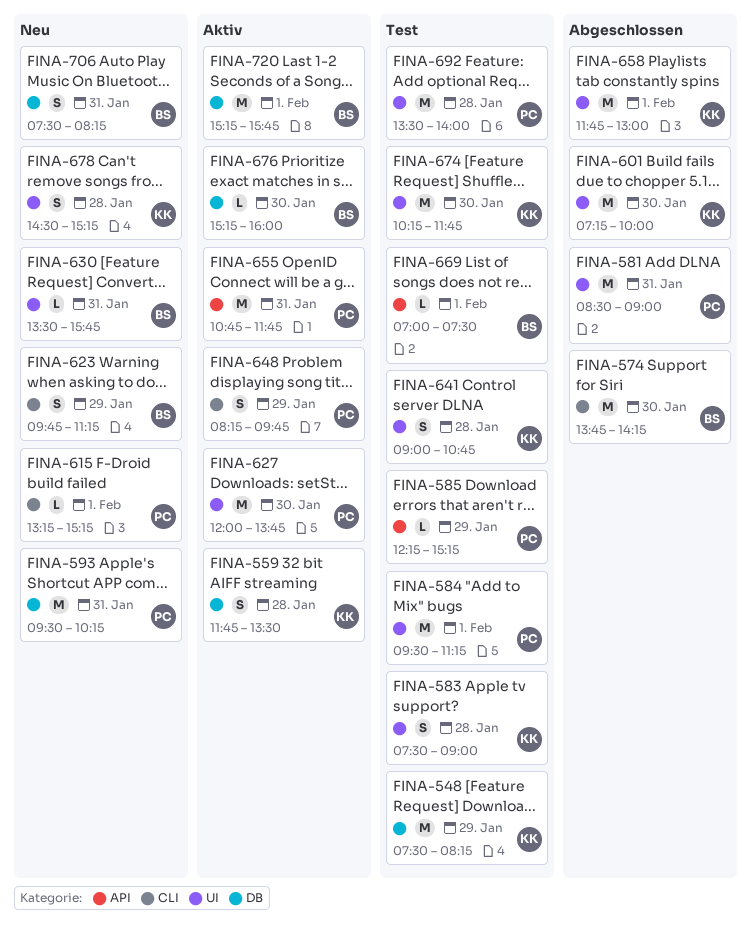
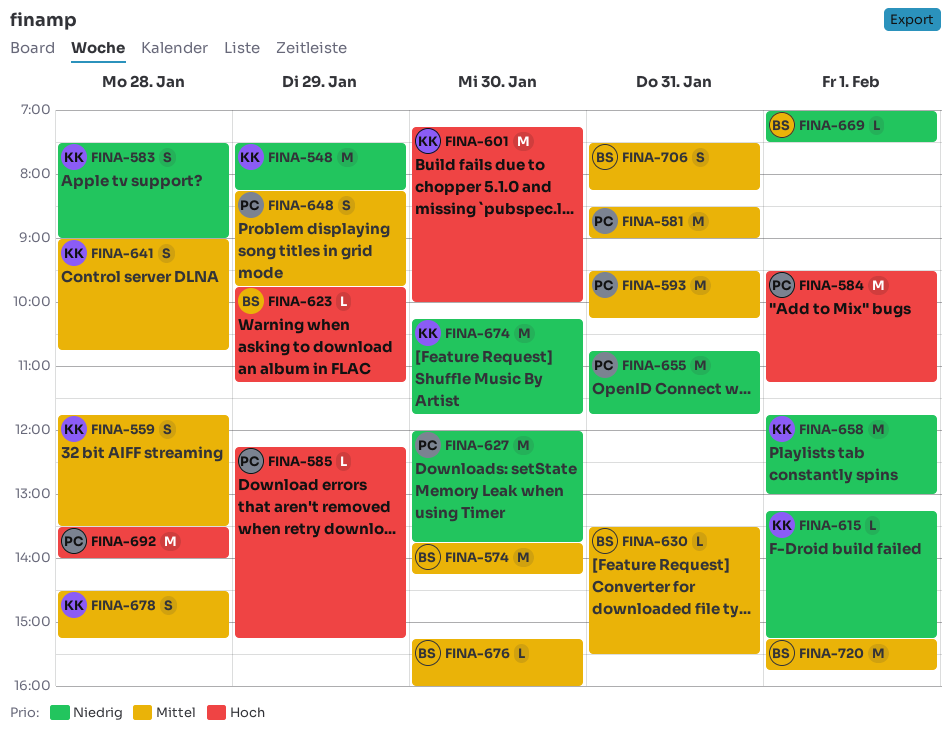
FINA-615, owner: PC -> KK
FINA-623, estimate: S -> L
FINA-630, ends: 15:45 -> 15:30

